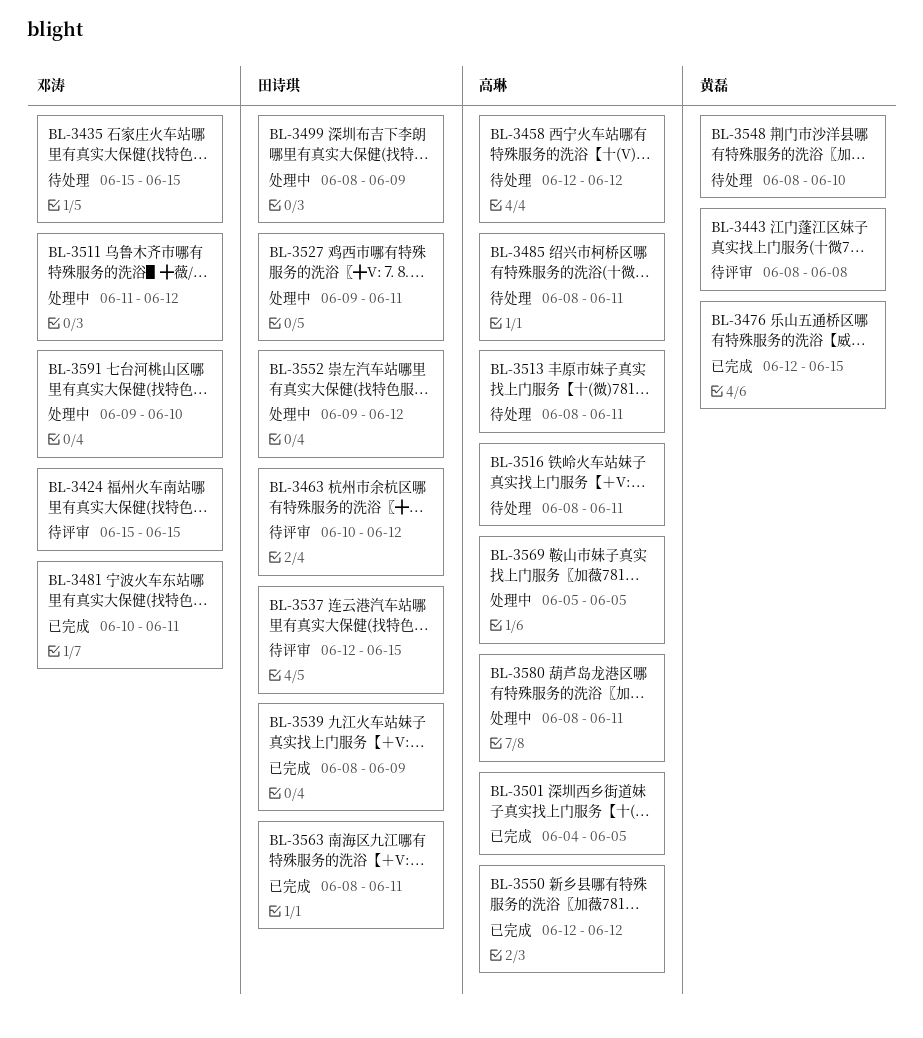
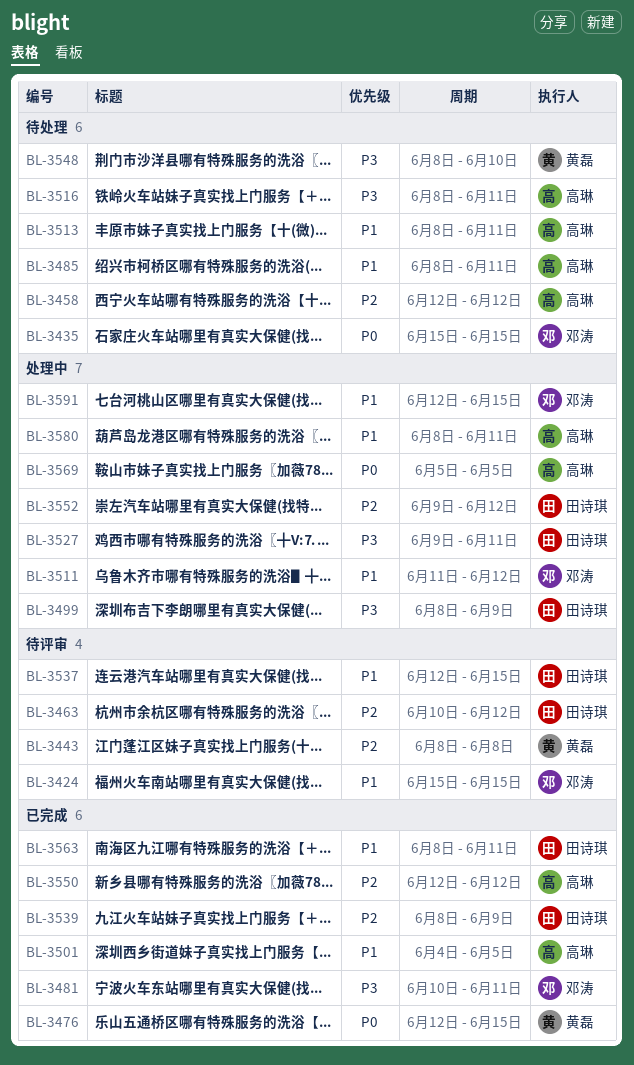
BL-3591, start: Jun 9 -> Jun 12
BL-3591, due: Jun 10 -> Jun 15

